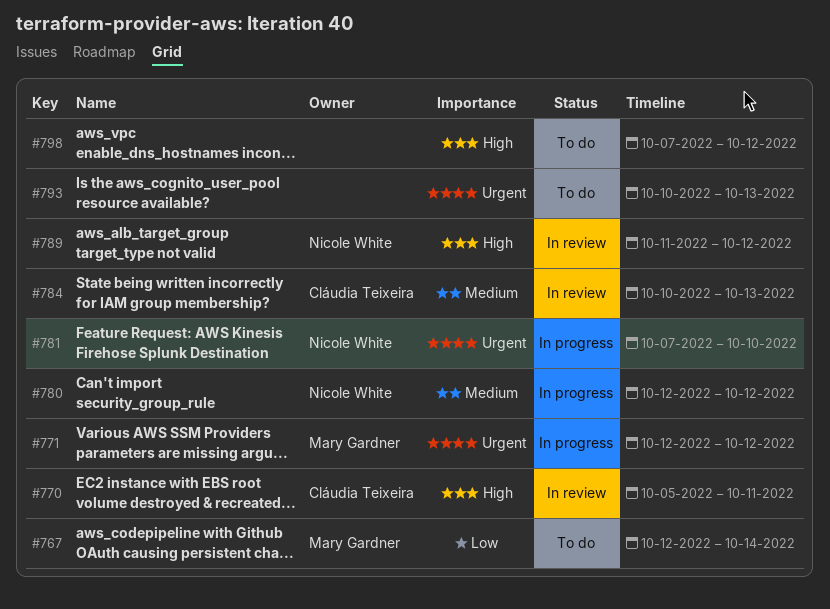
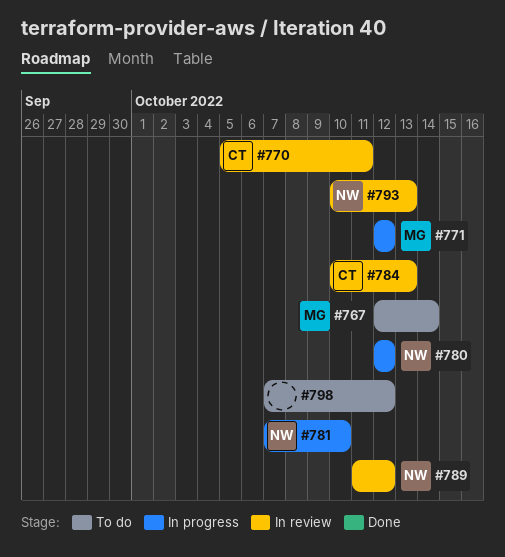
#793, status: To do -> In review
#793, owner: none -> Nicole White

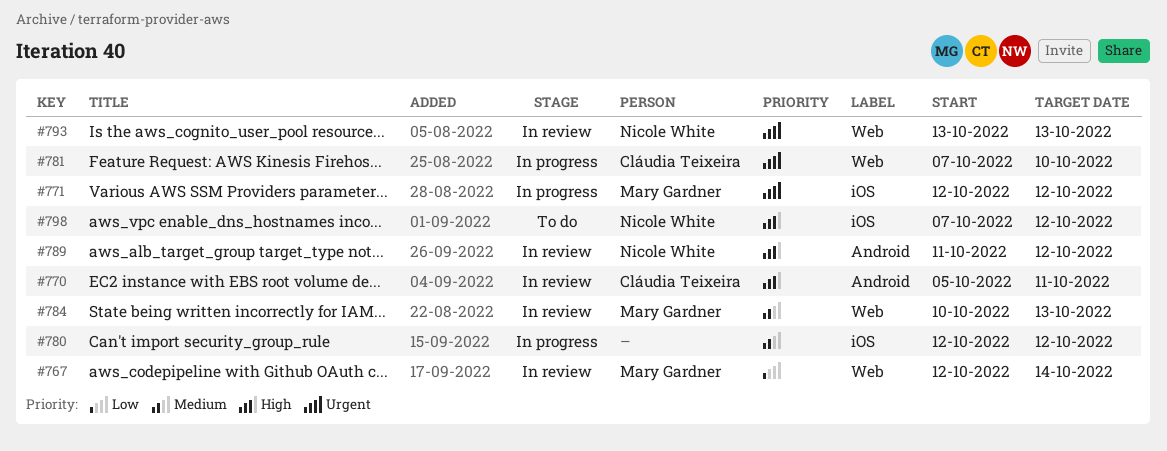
#767, status: To do -> In review
#780, owner: Nicole White -> none
#781, owner: Nicole White -> Cláudia Teixeira
#784, owner: Cláudia Teixeira -> Mary Gardner
#793, start: Oct 10 -> Oct 13
#798, owner: none -> Nicole White

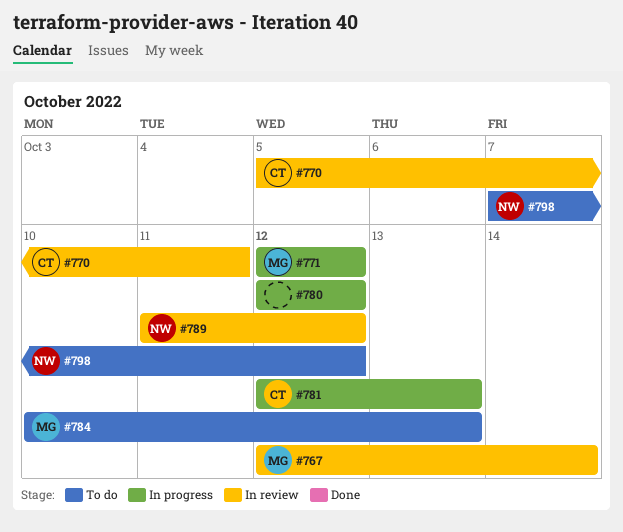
#781, start: Oct 7 -> Oct 12
#781, due: Oct 10 -> Oct 13
#784, status: In review -> To do
#793: present -> none

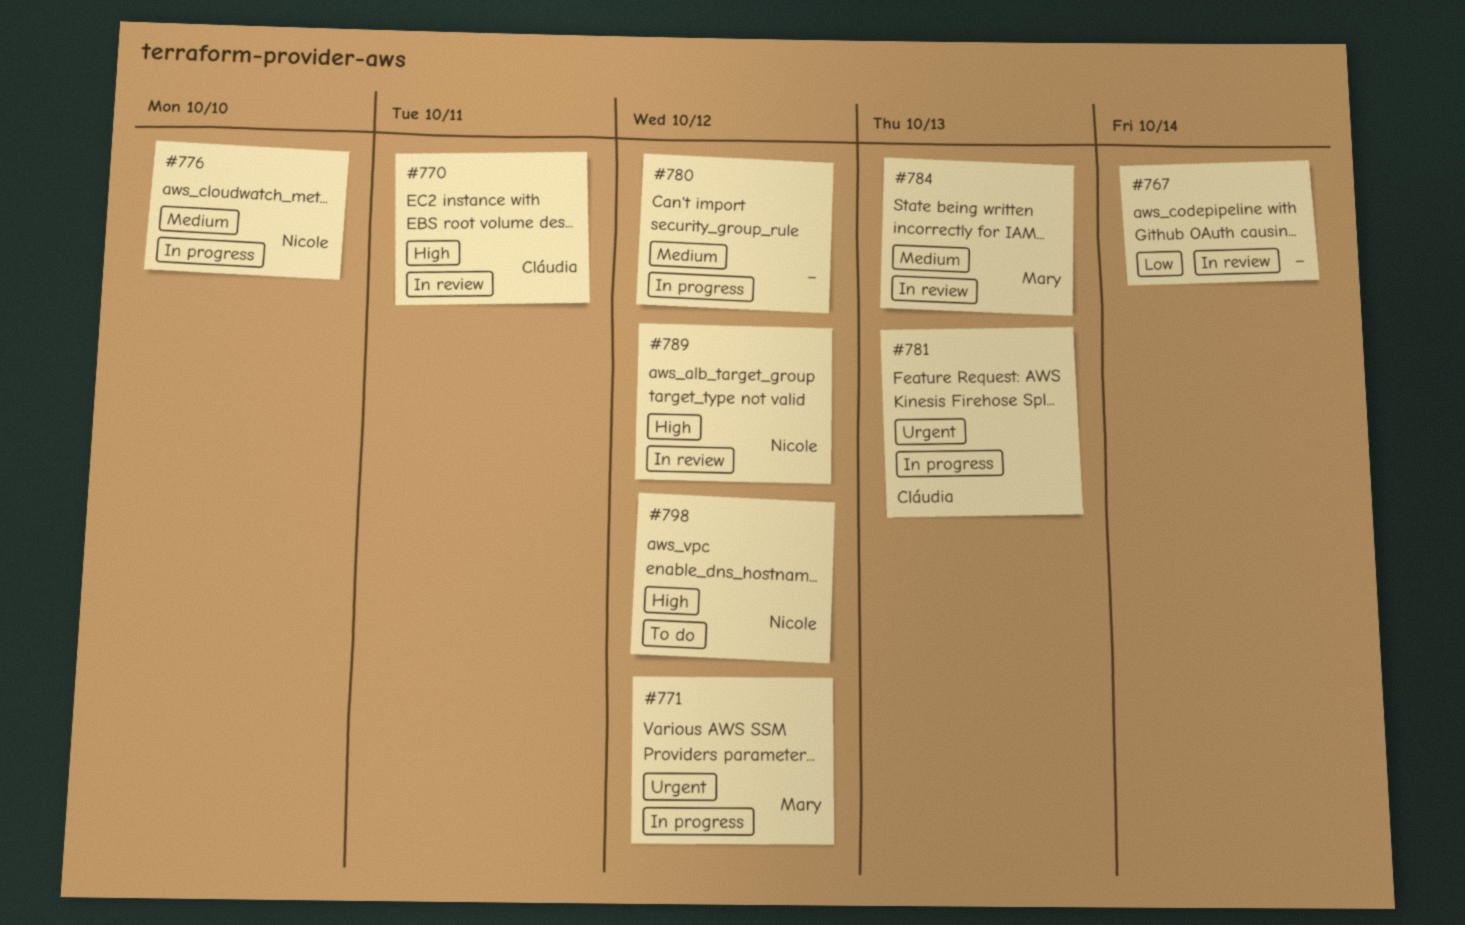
#767, owner: Mary -> none
#776: none -> present
#784, status: To do -> In review

